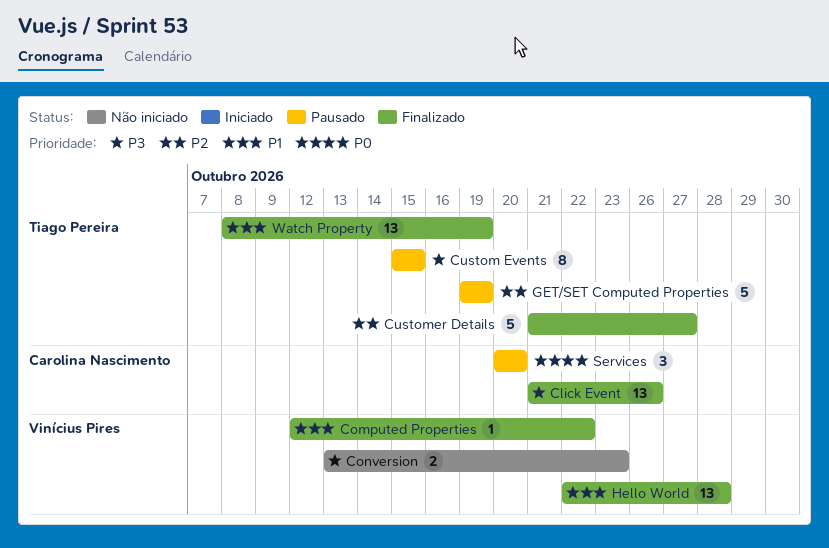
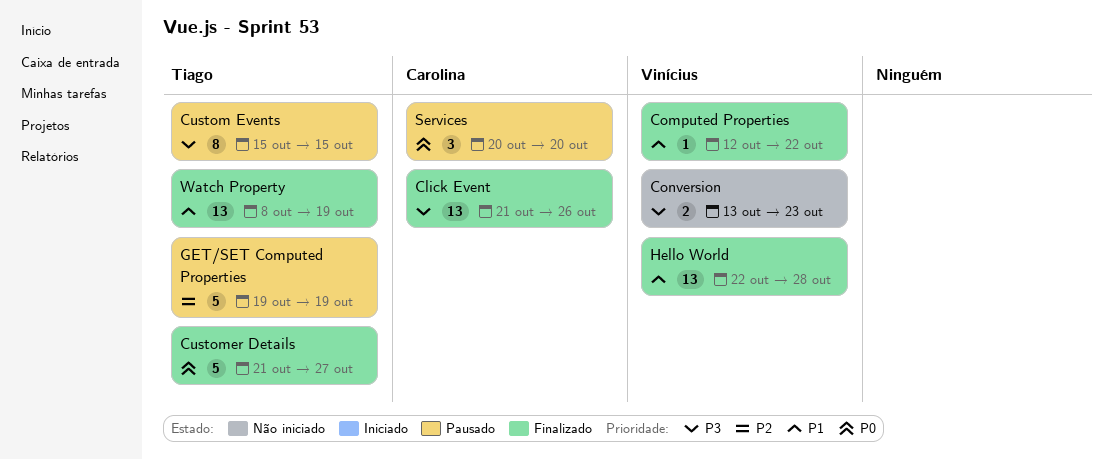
Customer Details, priority: P2 -> P0

